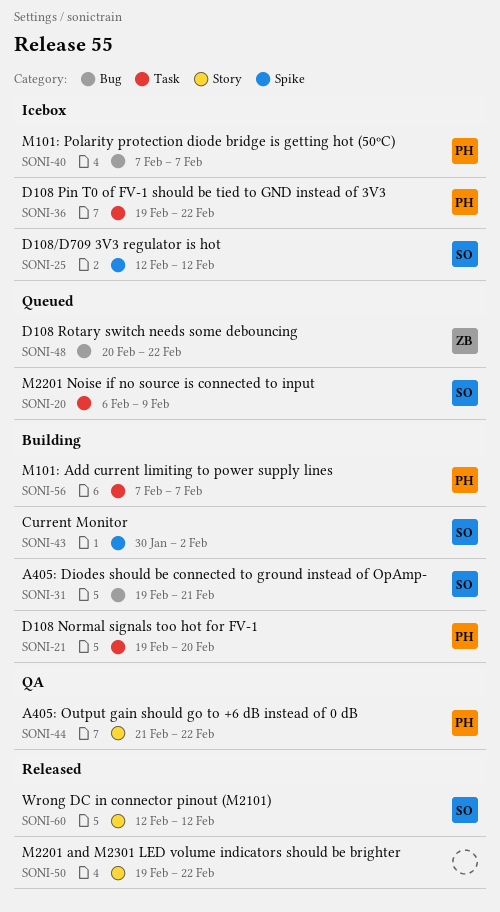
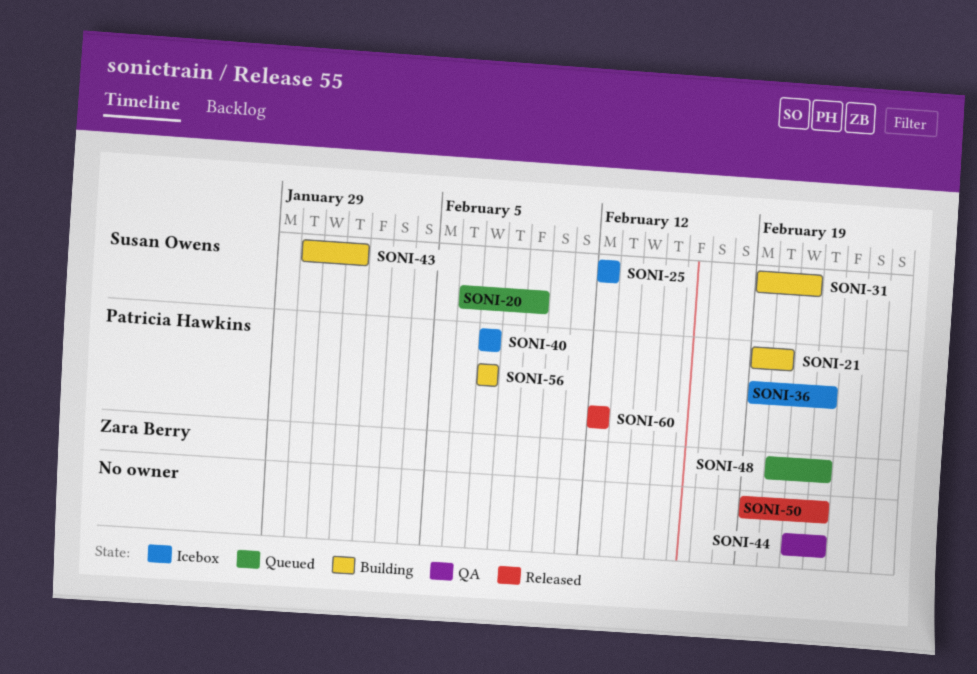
SONI-43, due: Feb 2 -> Feb 1
SONI-44, owner: Patricia Hawkins -> none
SONI-60, owner: Susan Owens -> Patricia Hawkins

